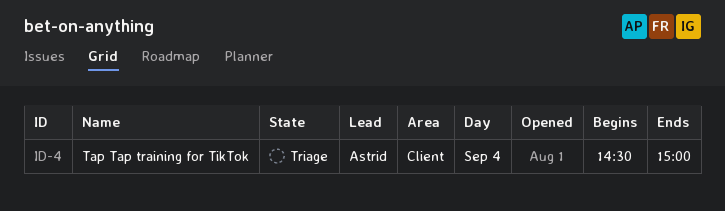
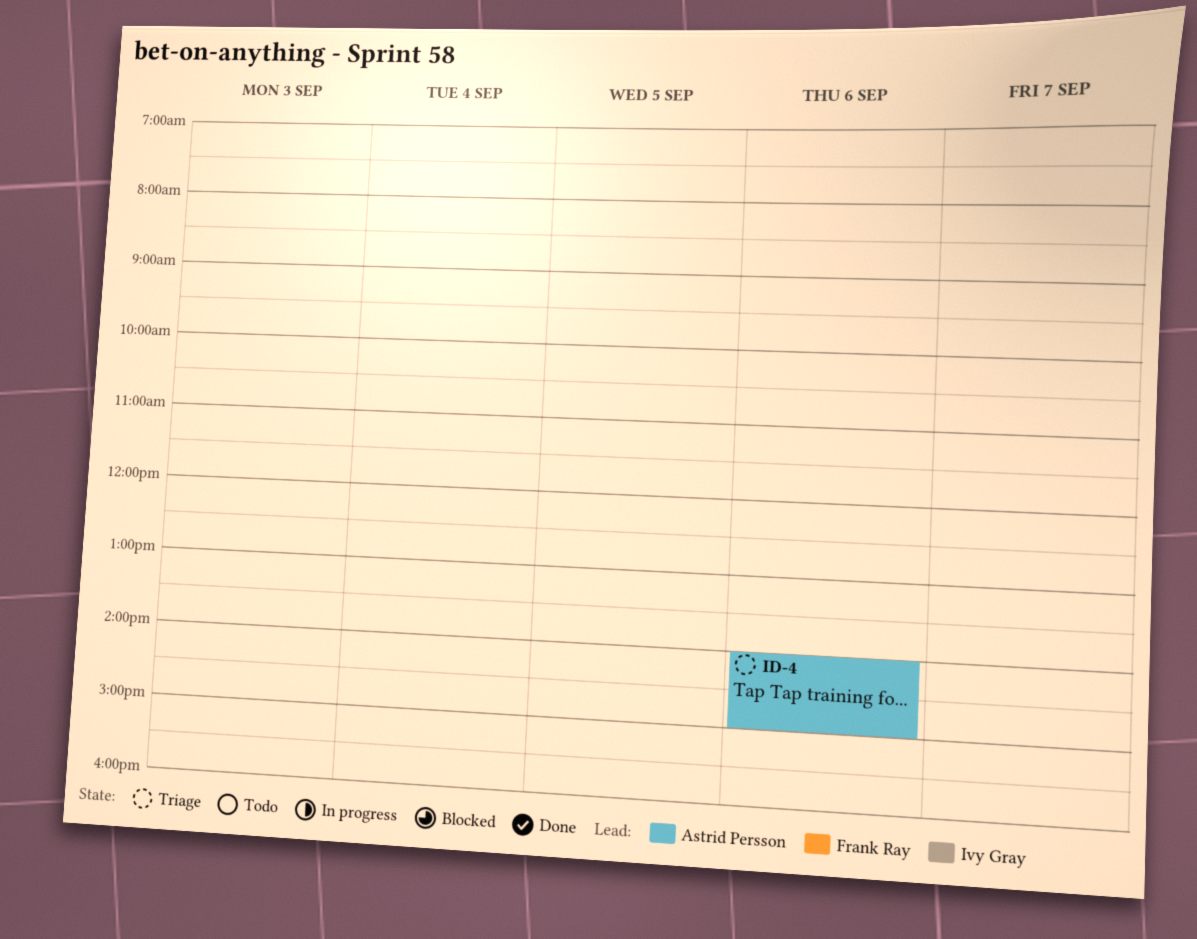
ID-4, day: Sep 4 -> Sep 6
ID-4, begins: 14:30 -> 14:00

